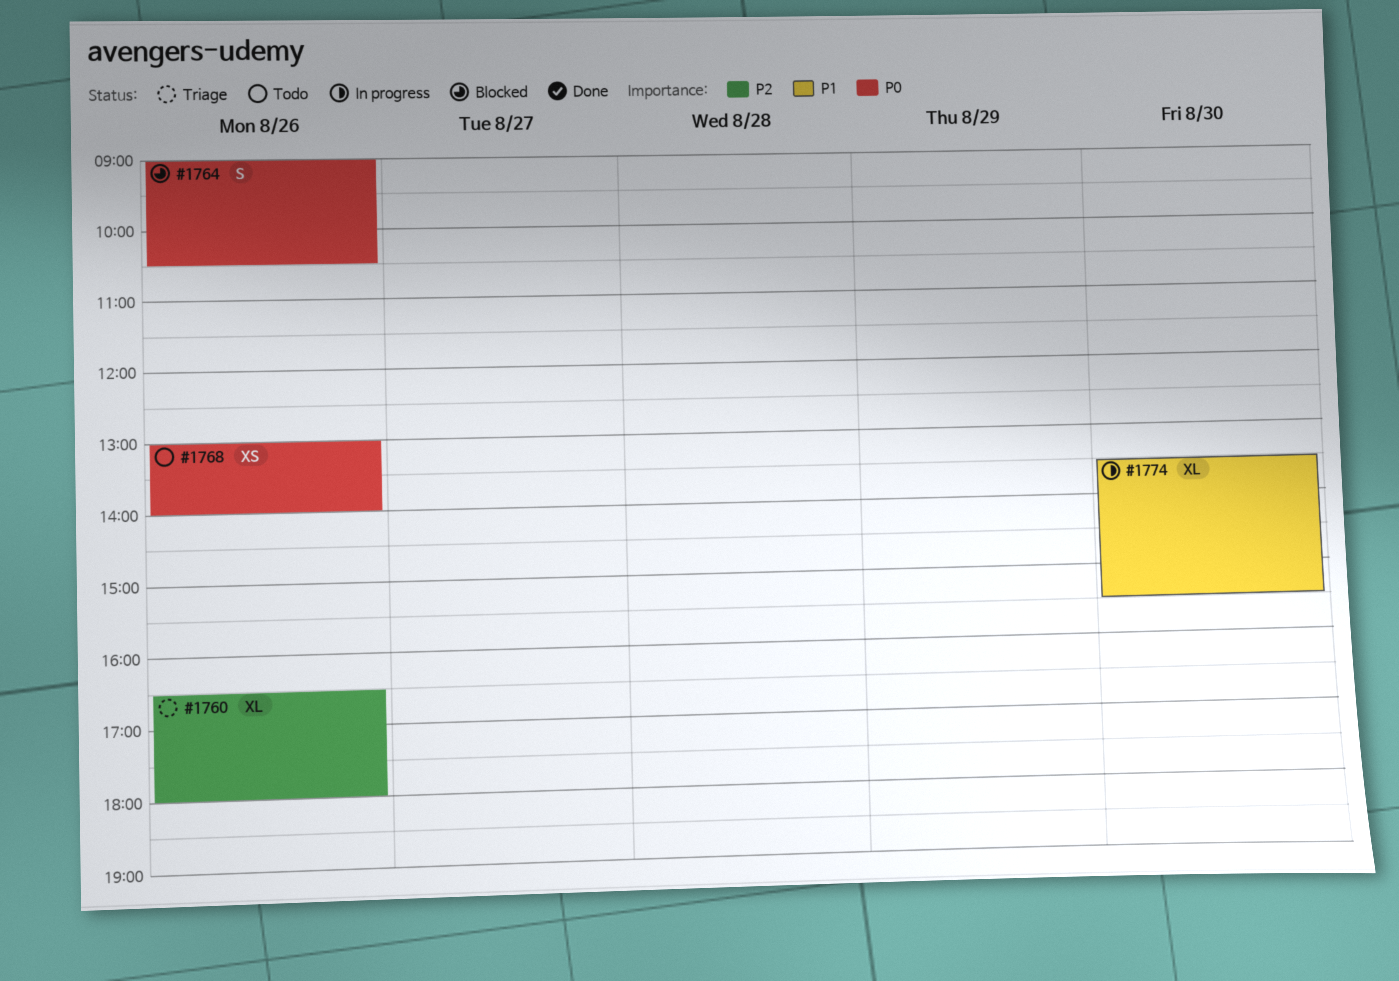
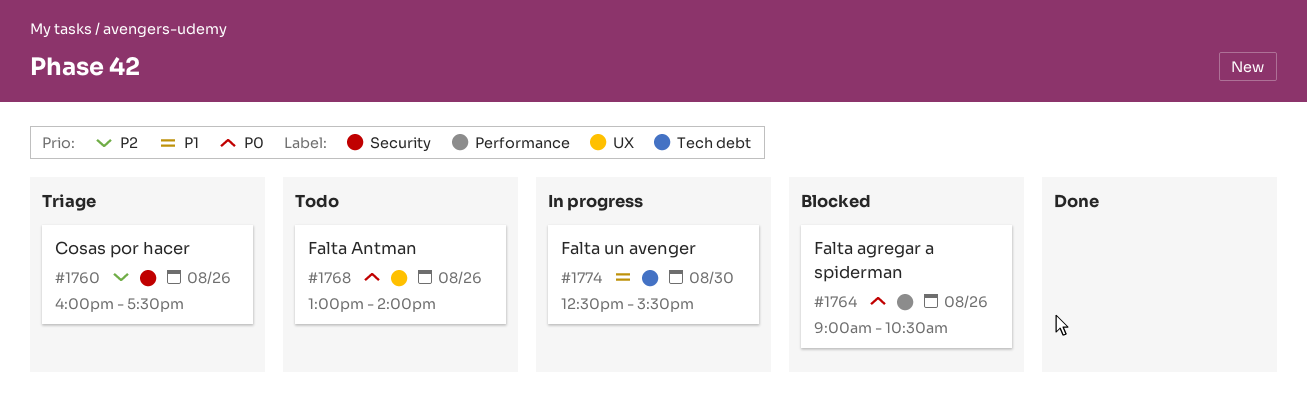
#1760, begins: 16:30 -> 16:00
#1760, ends: 18:00 -> 17:30
#1774, begins: 13:30 -> 12:30

